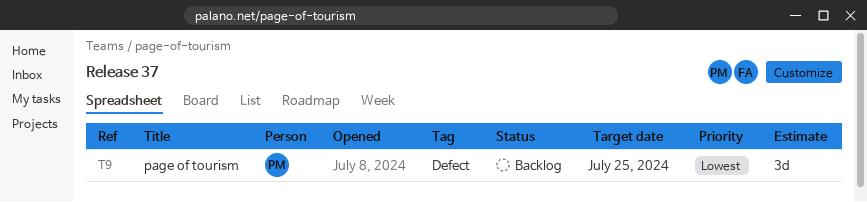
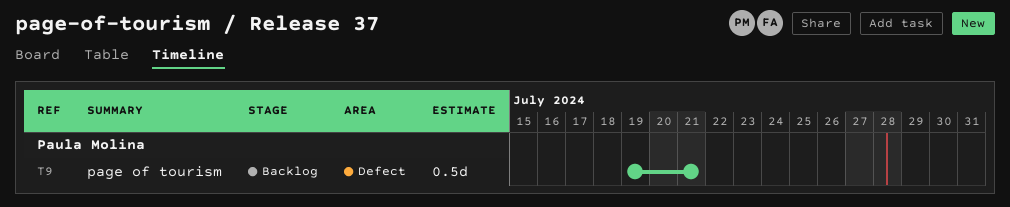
T9, estimate: 3d -> 0.5d
T9, due: Jul 25 -> Jul 21

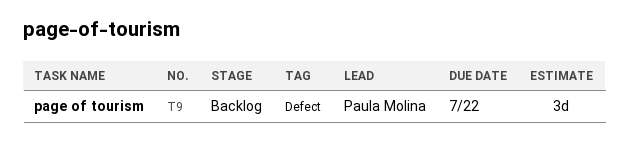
T9, estimate: 0.5d -> 3d
T9, due: Jul 21 -> Jul 22

